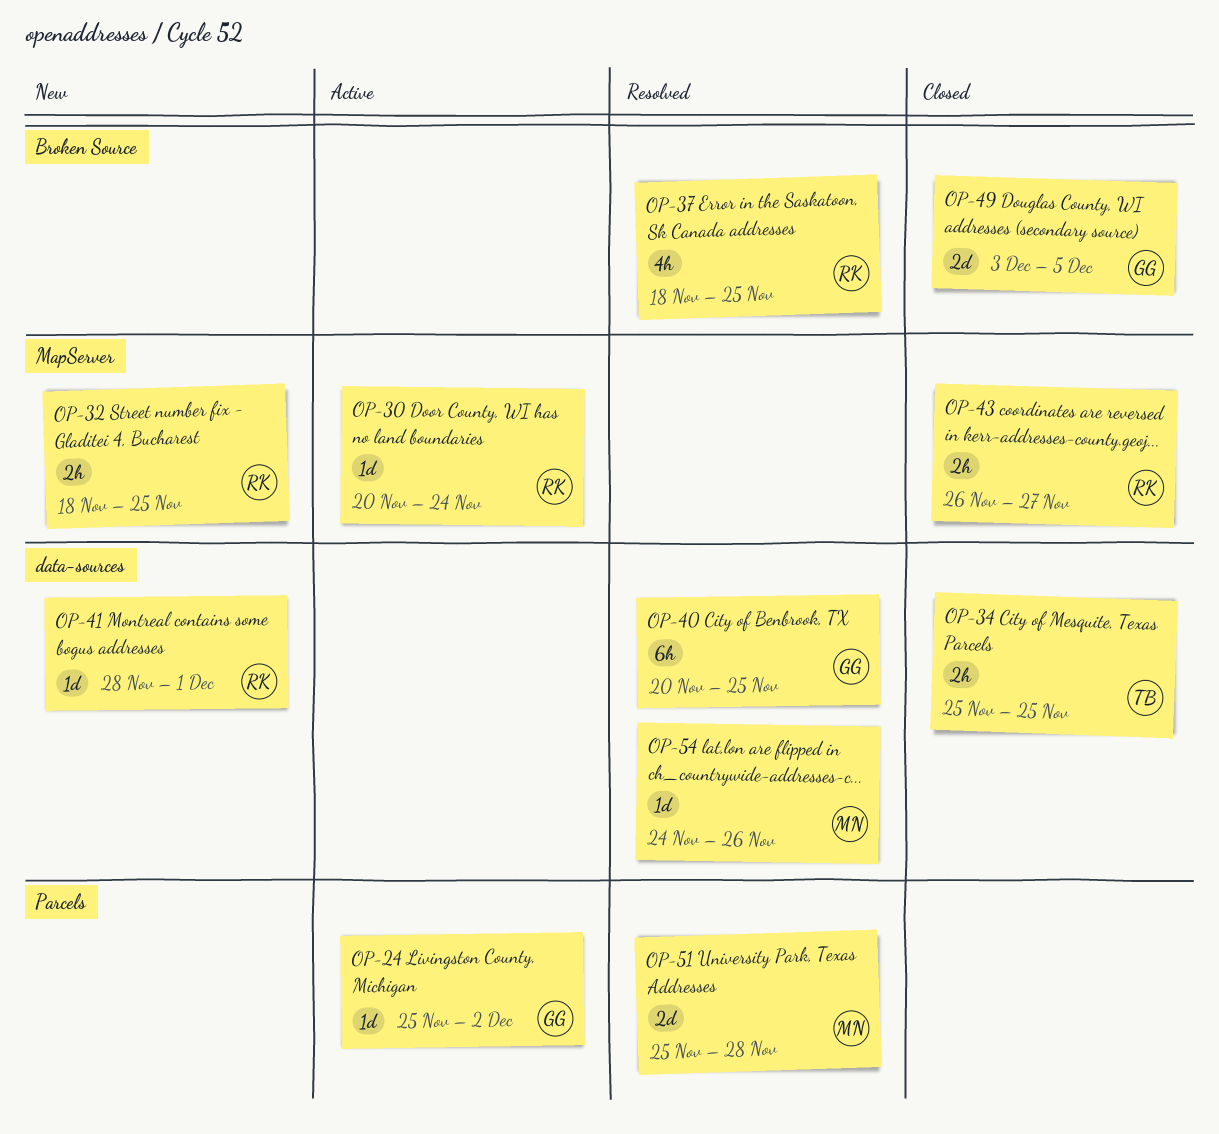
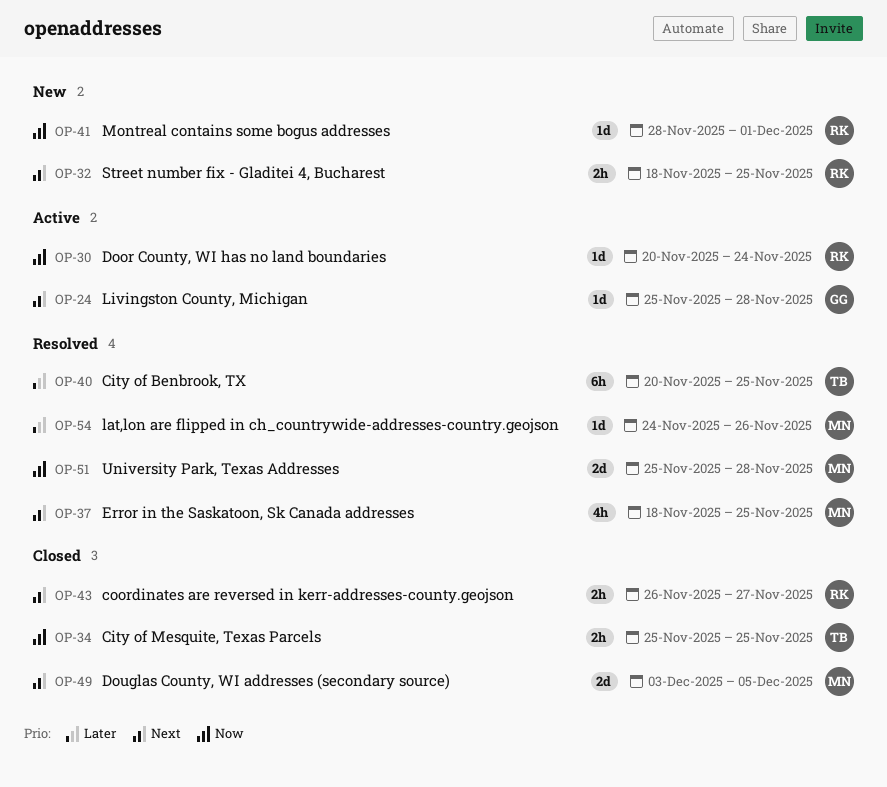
OP-24, due: Dec 2 -> Nov 28
OP-37, owner: RK -> MN
OP-40, owner: GG -> TB
OP-49, owner: GG -> MN

